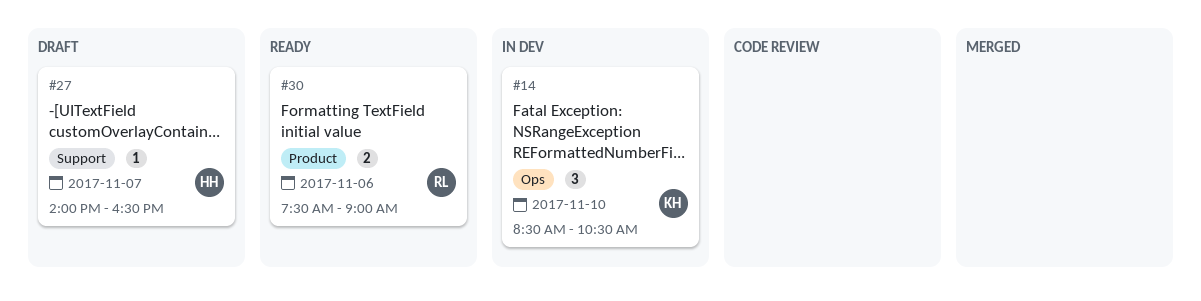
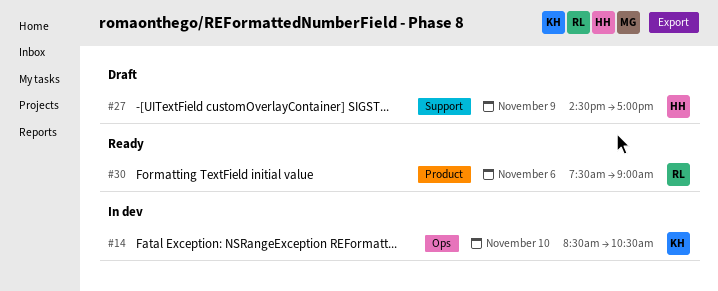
#27, day: Nov 7 -> Nov 9
#27, begins: 14:00 -> 14:30
#27, ends: 16:30 -> 17:00

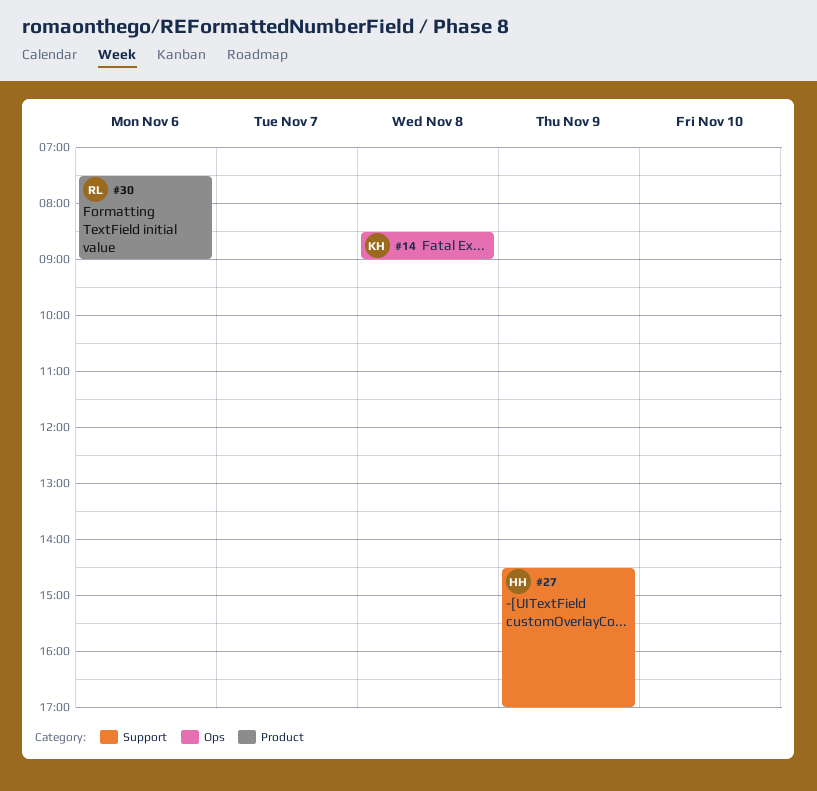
#14, day: Nov 10 -> Nov 8
#14, ends: 10:30 -> 09:00

